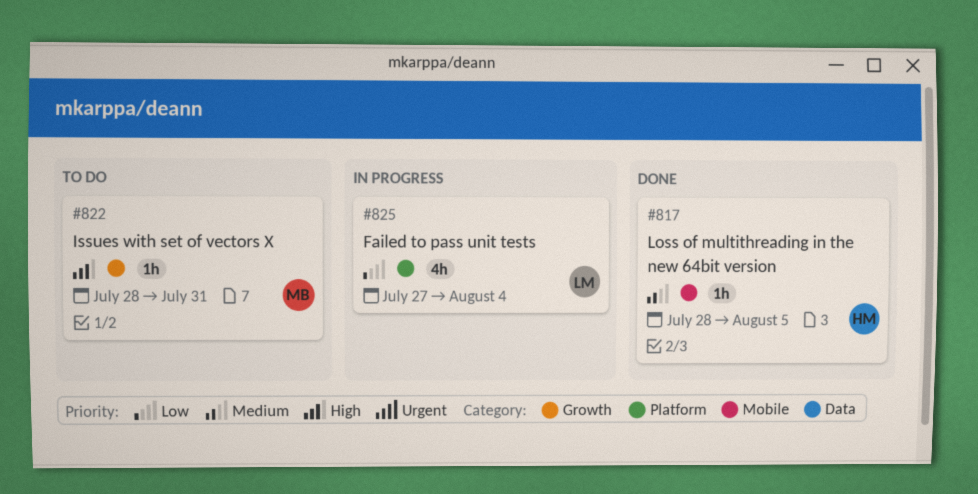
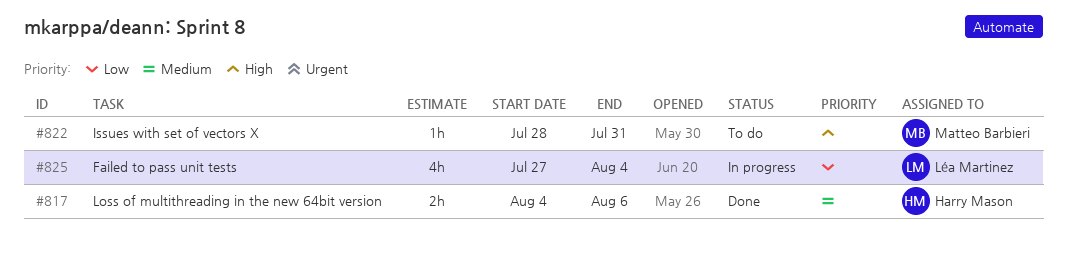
#817, estimate: 1h -> 2h
#817, start: Jul 28 -> Aug 4
#817, due: Aug 5 -> Aug 6

